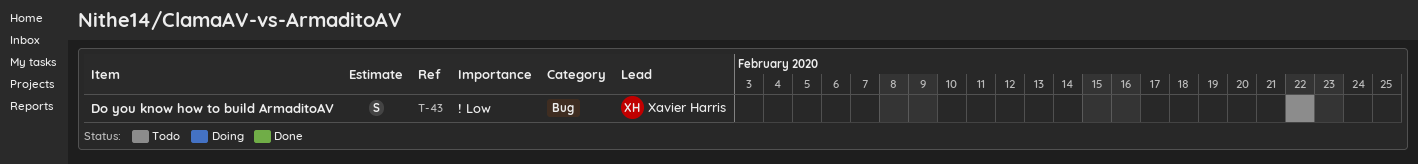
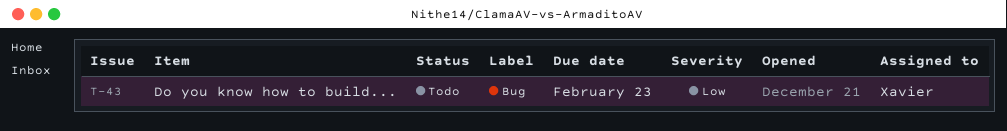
T-43, due: Feb 22 -> Feb 23

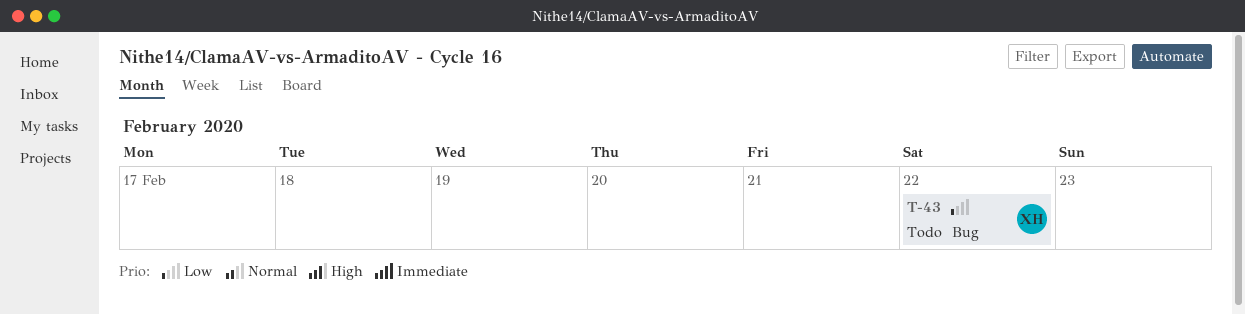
T-43, due: Feb 23 -> Feb 22

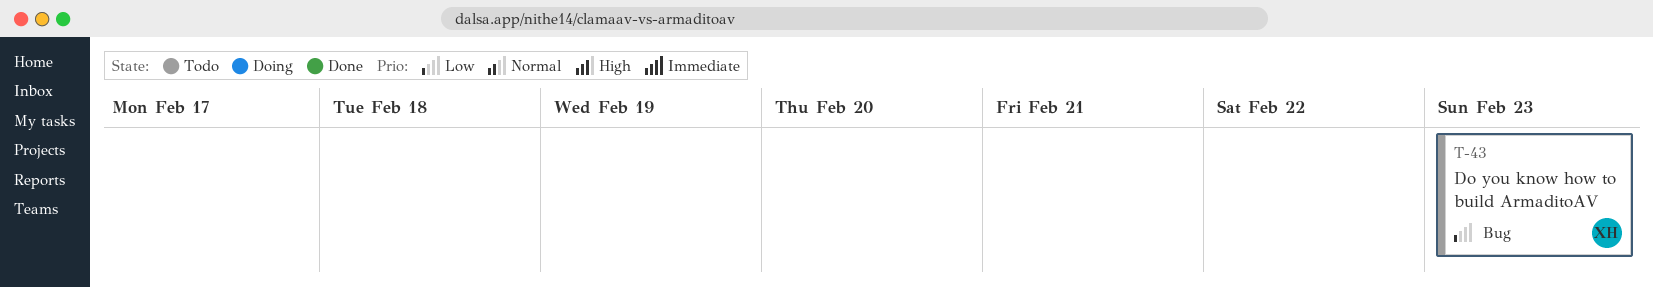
T-43, due: Feb 22 -> Feb 23

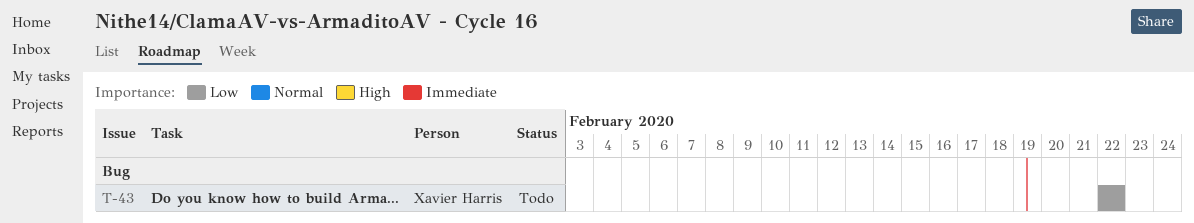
T-43, due: Feb 23 -> Feb 22

